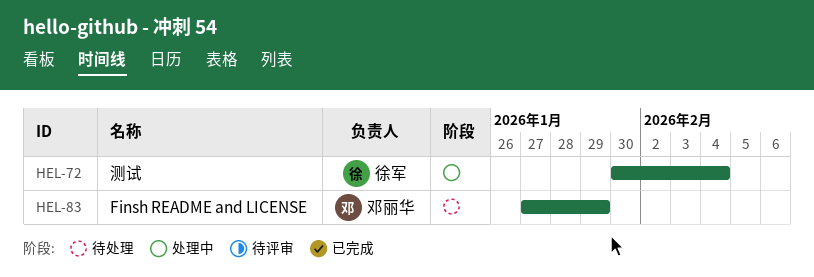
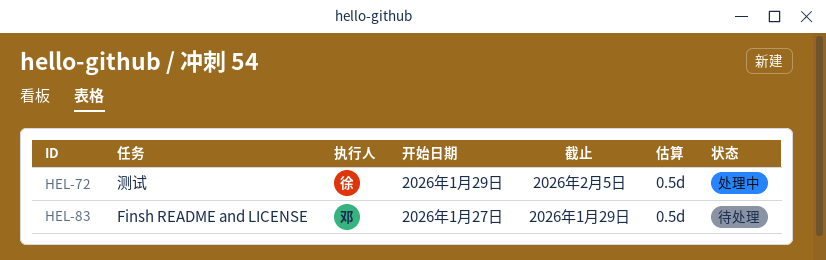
HEL-72, start: Jan 30 -> Jan 29
HEL-72, due: Feb 4 -> Feb 5

